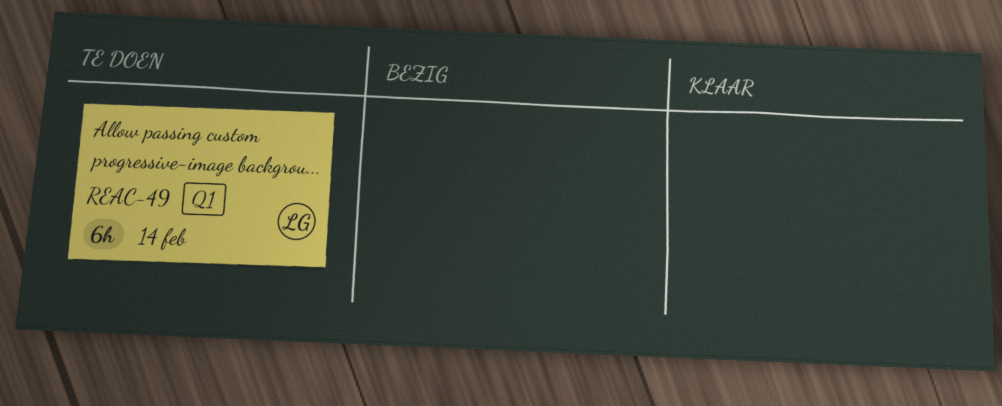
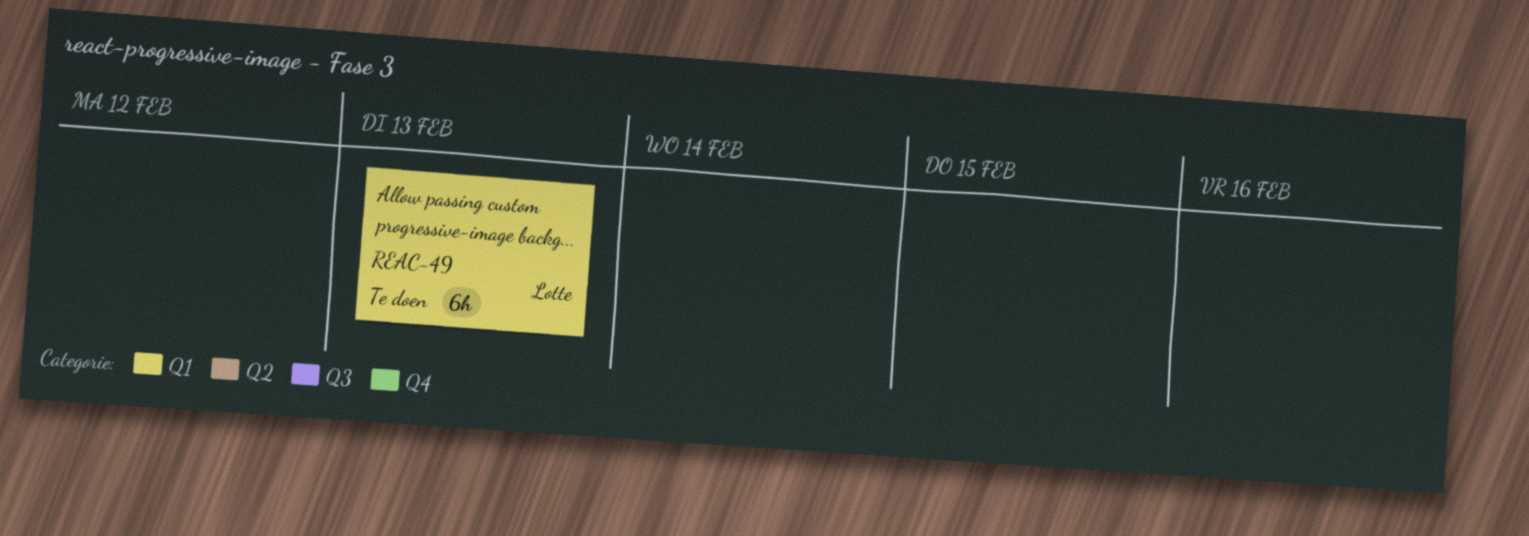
REAC-49, due: Feb 14 -> Feb 13

